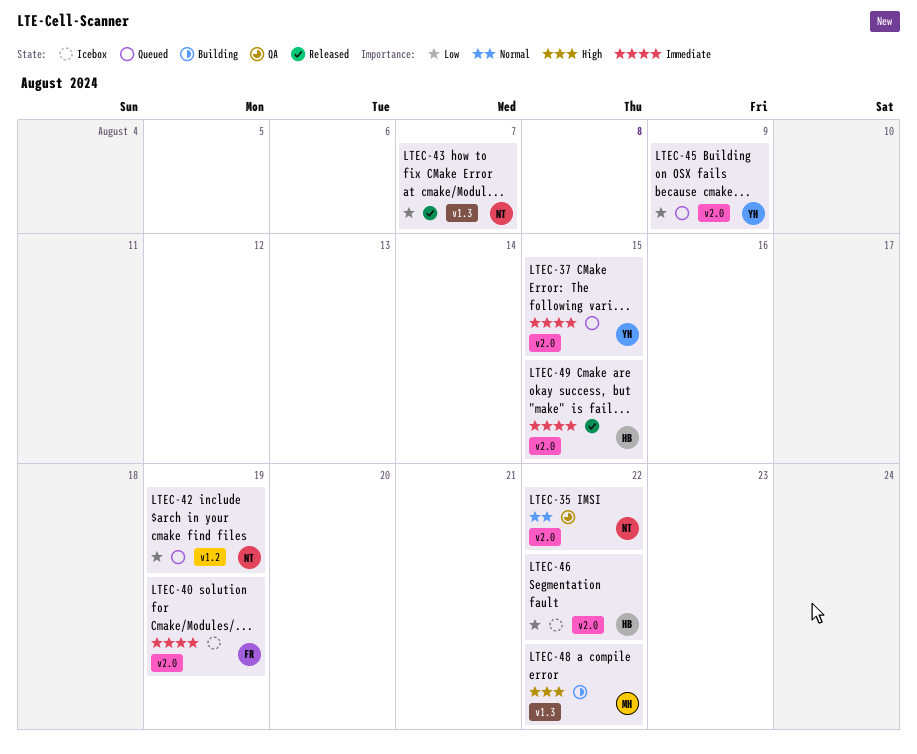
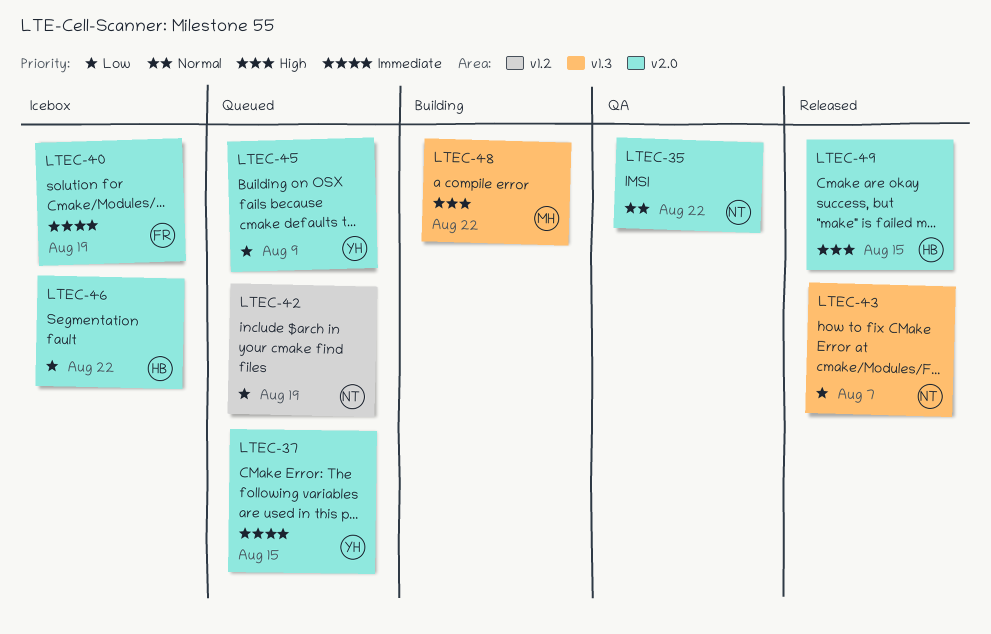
LTEC-49, priority: Immediate -> High

